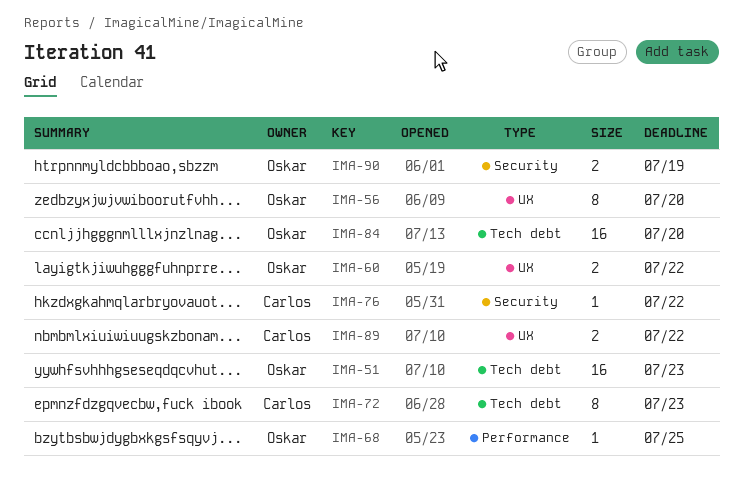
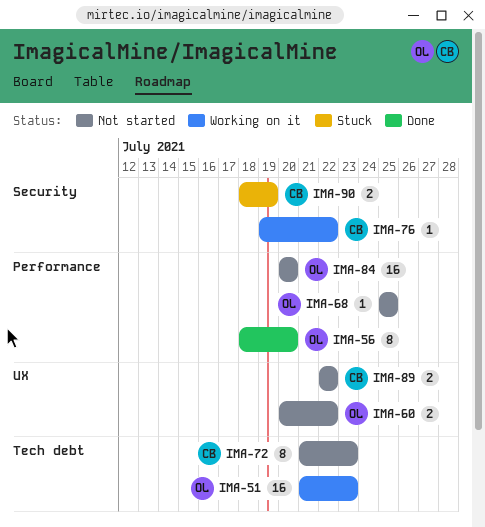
IMA-56, label: UX -> Performance
IMA-84, label: Tech debt -> Performance
IMA-90, owner: Oskar -> Carlos

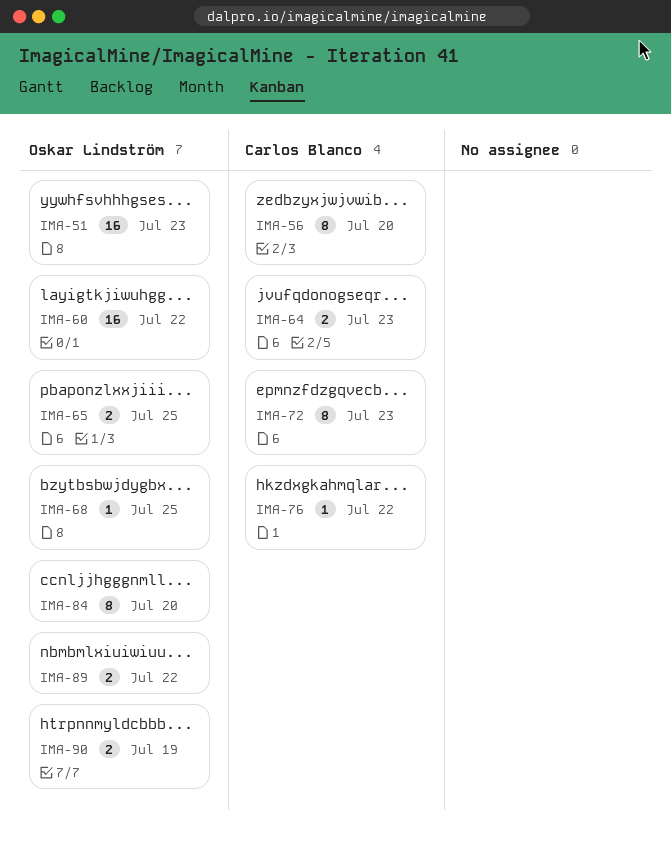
IMA-56, owner: Oskar Lindström -> Carlos Blanco
IMA-60, estimate: 2 -> 16
IMA-64: none -> present
IMA-65: none -> present
IMA-84, estimate: 16 -> 8
IMA-89, owner: Carlos Blanco -> Oskar Lindström
IMA-90, owner: Carlos Blanco -> Oskar Lindström

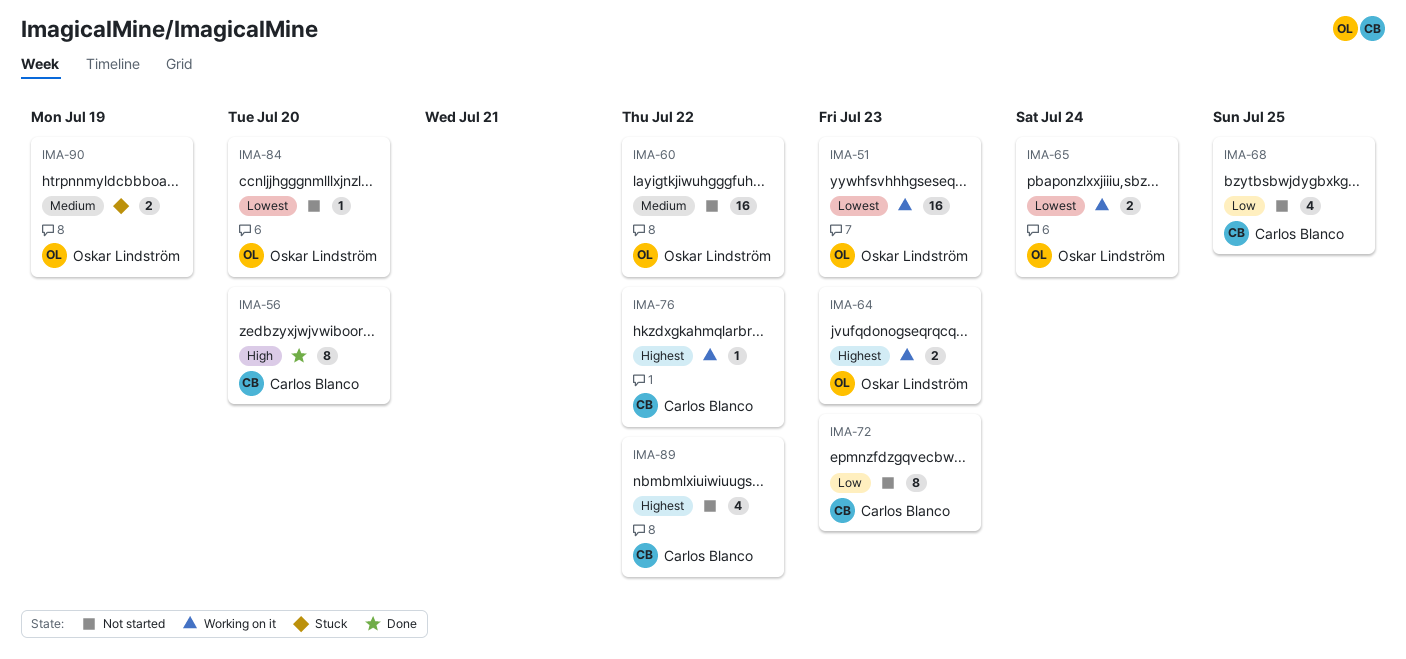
IMA-64, owner: Carlos Blanco -> Oskar Lindström
IMA-65, due: Jul 25 -> Jul 24
IMA-68, owner: Oskar Lindström -> Carlos Blanco
IMA-68, estimate: 1 -> 4
IMA-84, estimate: 8 -> 1
IMA-89, owner: Oskar Lindström -> Carlos Blanco
IMA-89, estimate: 2 -> 4

